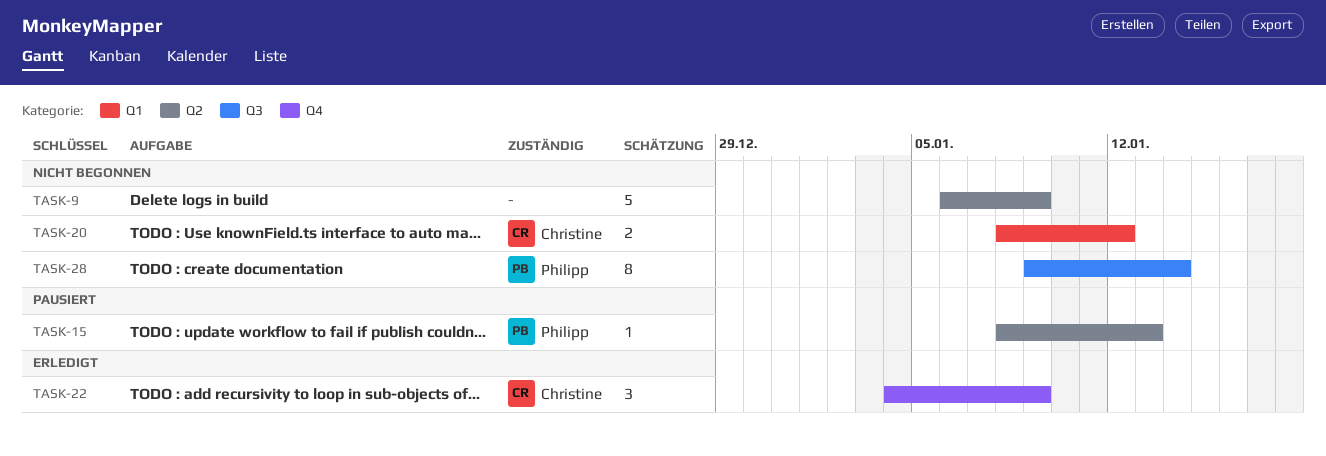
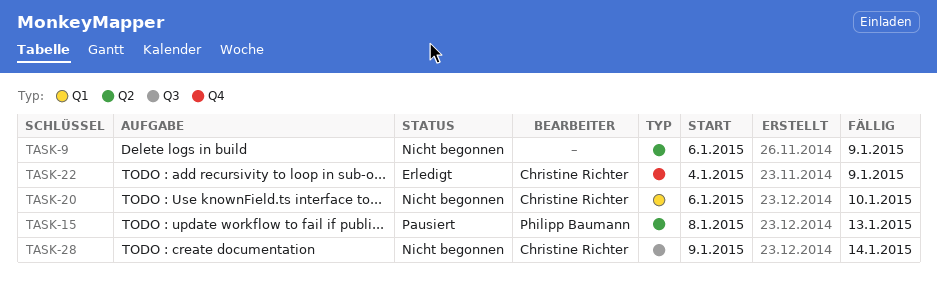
TASK-20, start: Jan 8 -> Jan 6
TASK-20, due: Jan 12 -> Jan 10
TASK-28, owner: Philipp Baumann -> Christine Richter

